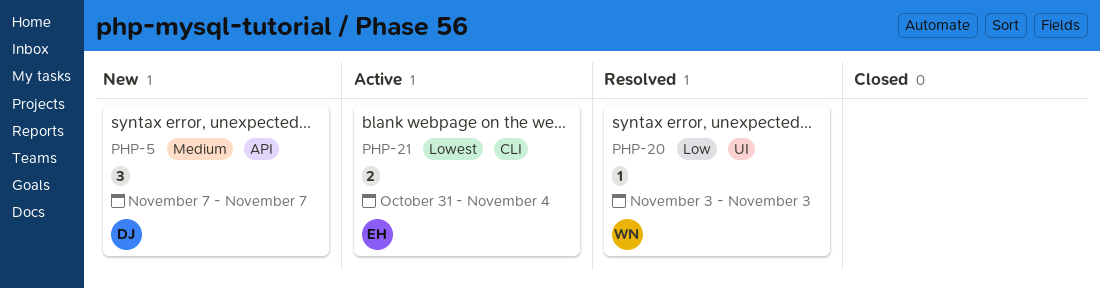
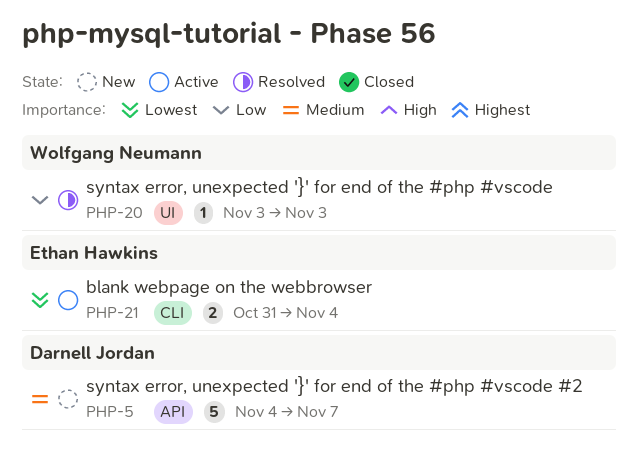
PHP-5, estimate: 3 -> 5
PHP-5, start: Nov 7 -> Nov 4

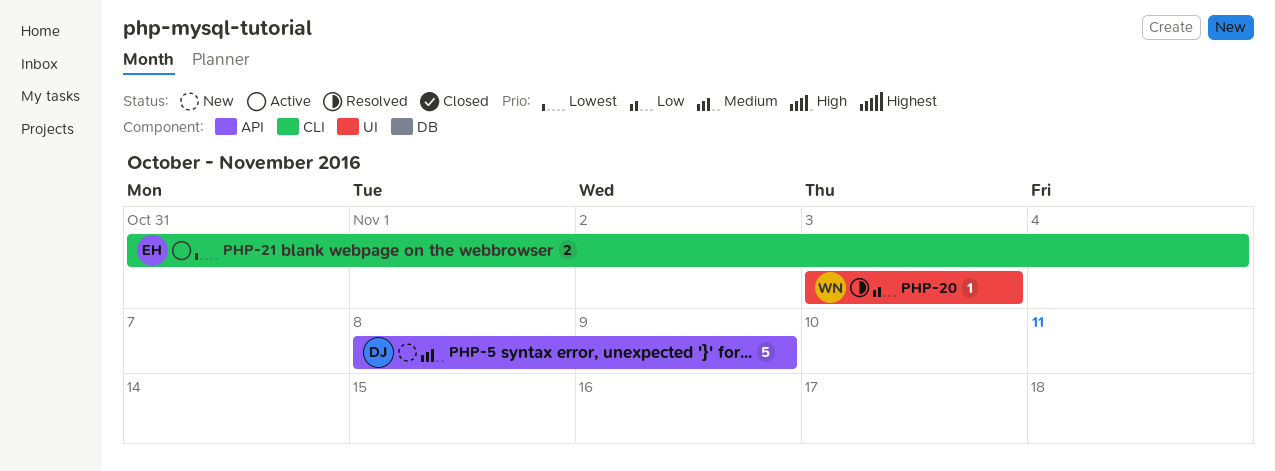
PHP-5, start: Nov 4 -> Nov 8
PHP-5, due: Nov 7 -> Nov 9

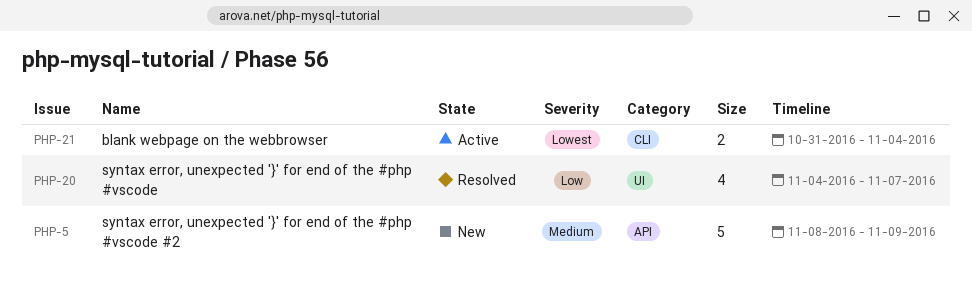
PHP-20, estimate: 1 -> 4
PHP-20, start: Nov 3 -> Nov 4
PHP-20, due: Nov 3 -> Nov 7

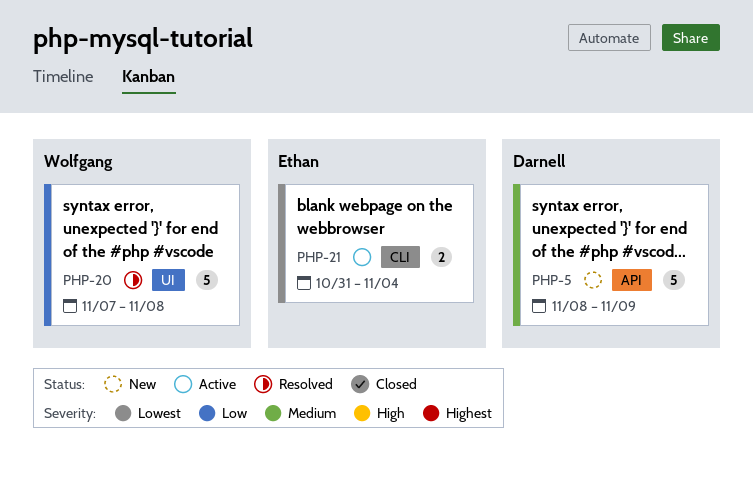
PHP-20, estimate: 4 -> 5
PHP-20, start: Nov 4 -> Nov 7
PHP-20, due: Nov 7 -> Nov 8

